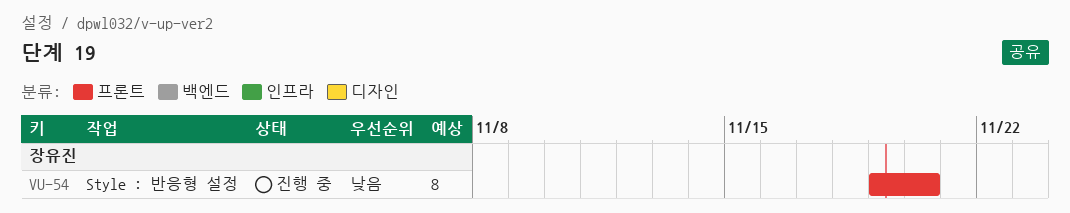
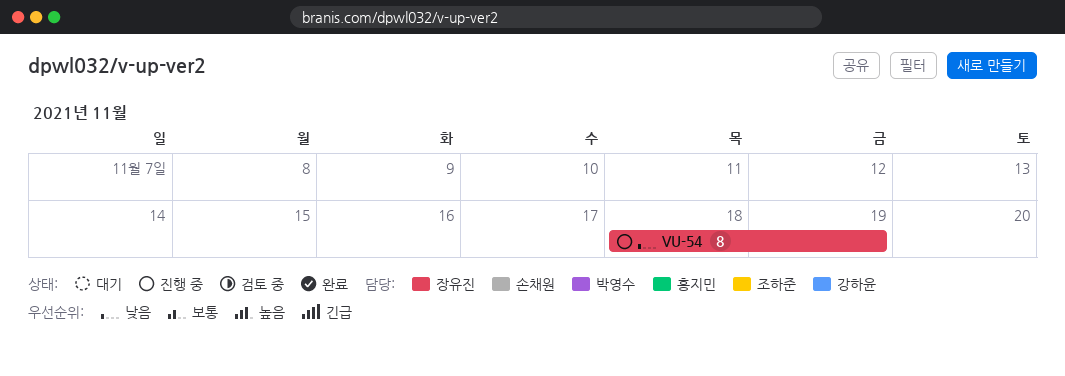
VU-54, start: Nov 19 -> Nov 18
VU-54, due: Nov 20 -> Nov 19

